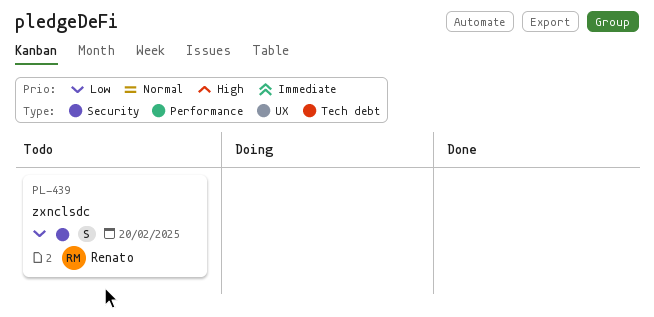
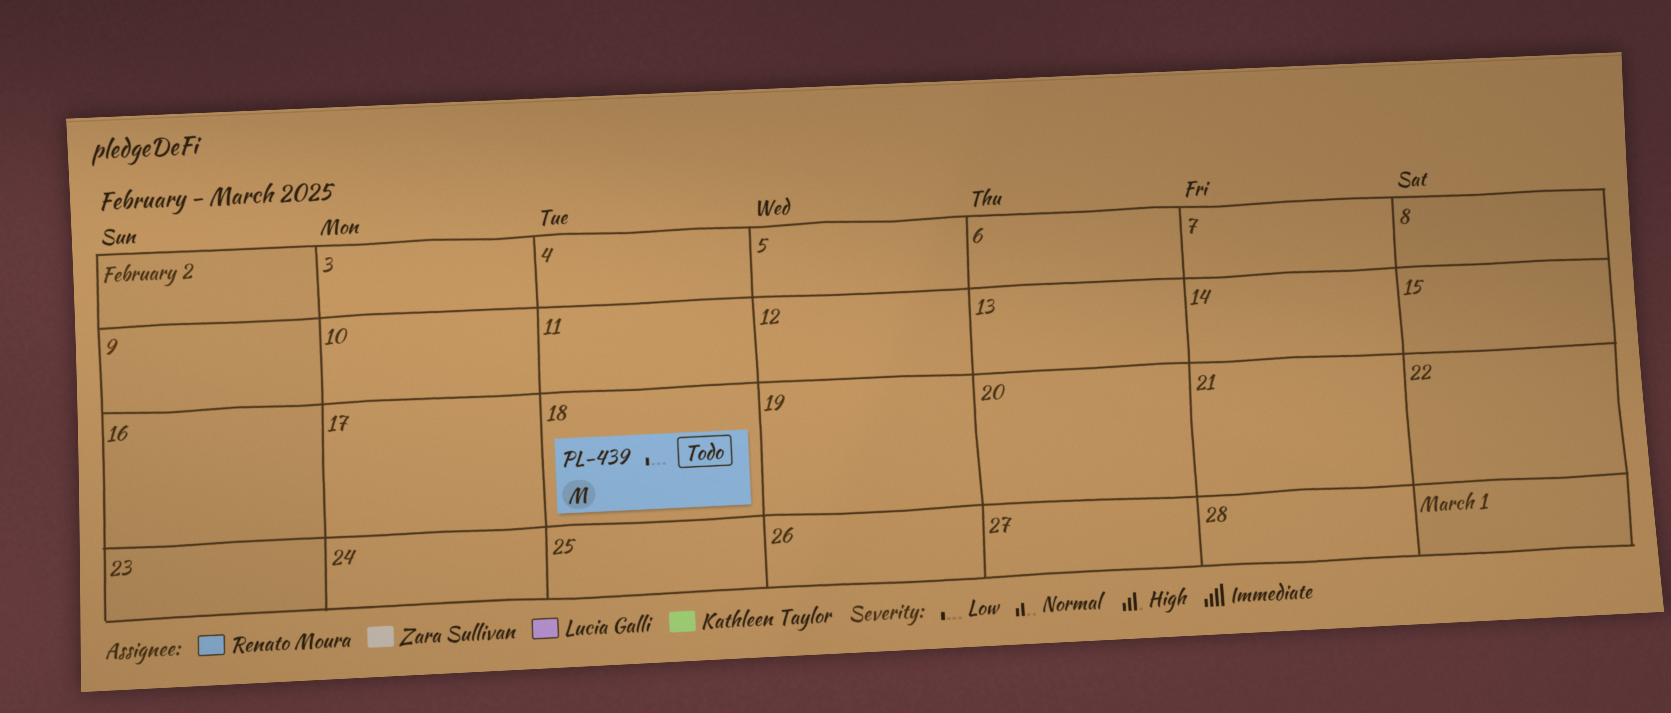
PL-439, estimate: S -> M
PL-439, due: Feb 20 -> Feb 18

